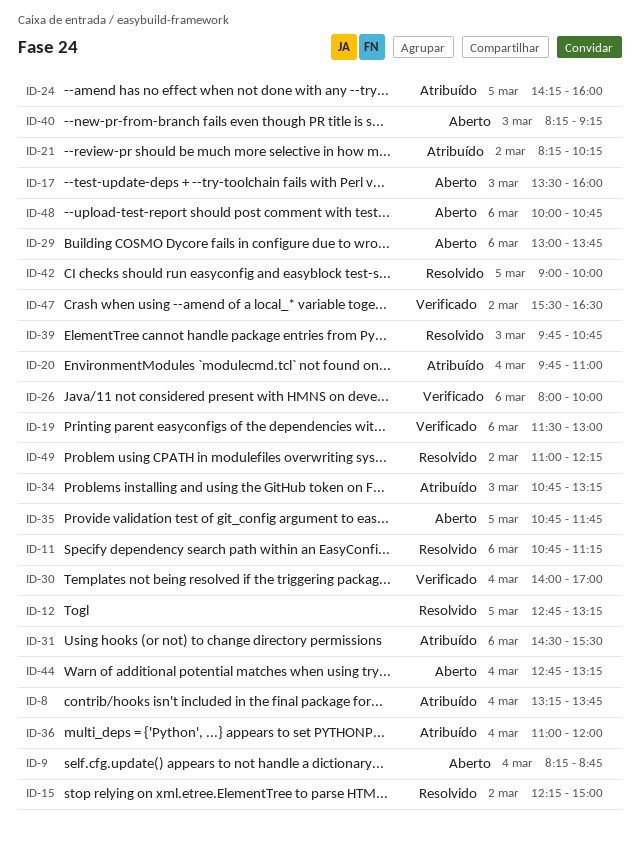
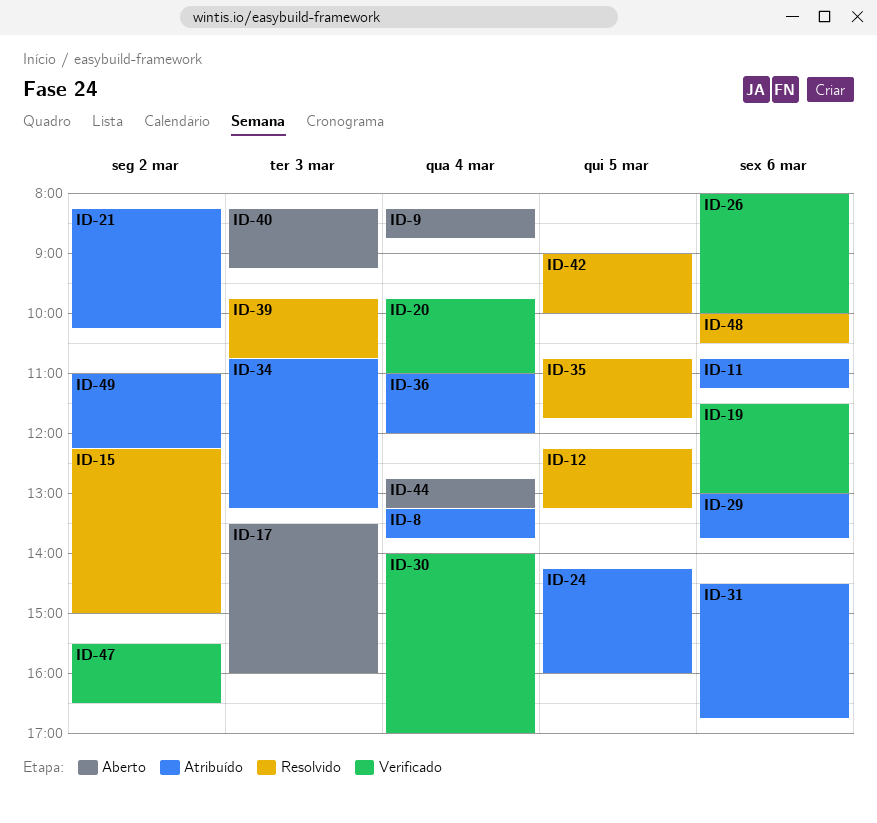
ID-11, status: Resolvido -> Atribuído
ID-12, begins: 12:45 -> 12:15
ID-20, status: Atribuído -> Verificado
ID-29, status: Aberto -> Atribuído
ID-31, ends: 15:30 -> 16:45
ID-35, status: Aberto -> Resolvido
ID-48, status: Aberto -> Resolvido
ID-48, ends: 10:45 -> 10:30
ID-49, status: Resolvido -> Atribuído

